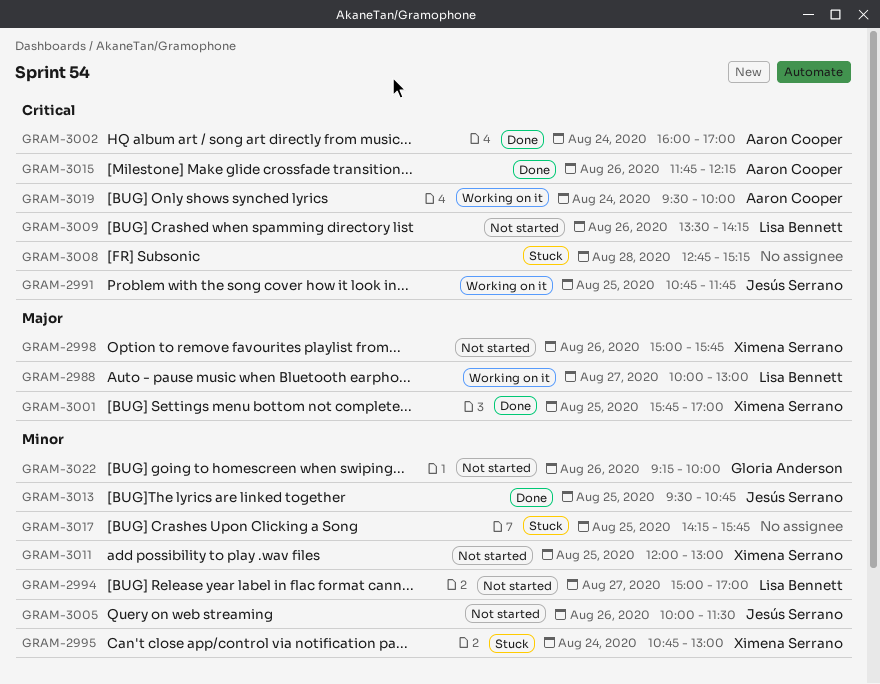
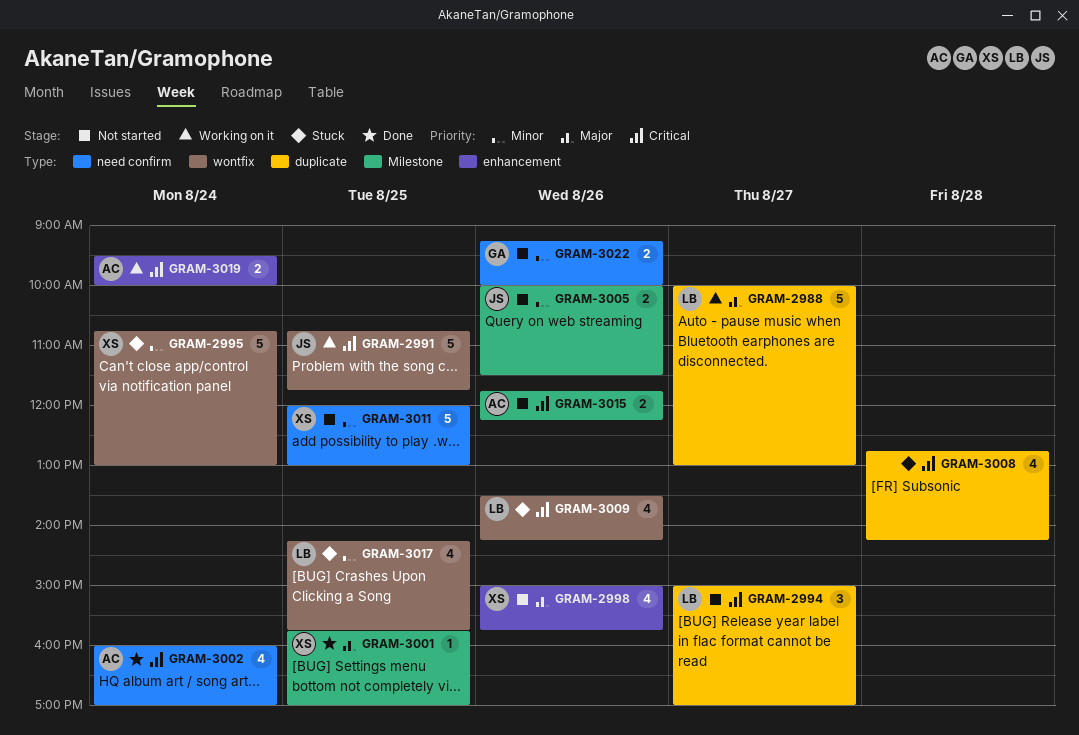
GRAM-2994, priority: Minor -> Critical
GRAM-3008, ends: 15:15 -> 14:15
GRAM-3009, status: Not started -> Stuck
GRAM-3013: present -> none
GRAM-3015, status: Done -> Not started
GRAM-3017, owner: none -> Lisa Bennett

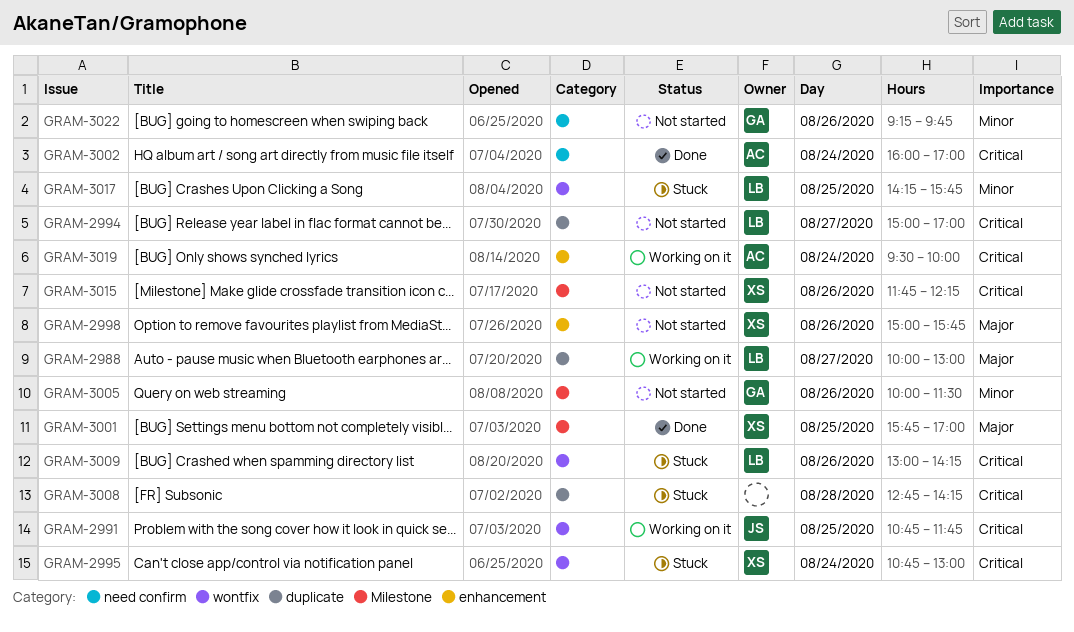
GRAM-2995, priority: Minor -> Critical
GRAM-3005, owner: JS -> GA
GRAM-3009, begins: 13:30 -> 13:00
GRAM-3011: present -> none
GRAM-3015, owner: AC -> XS
GRAM-3022, ends: 10:00 -> 09:45

